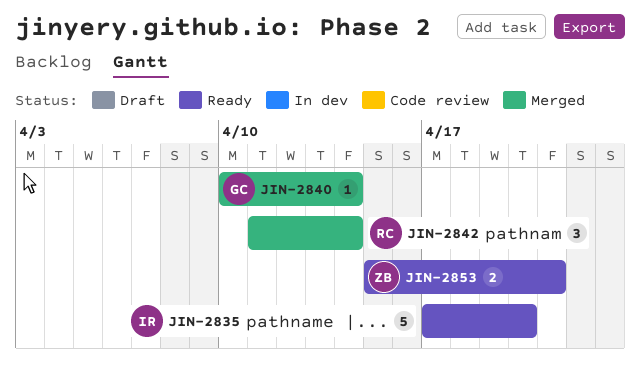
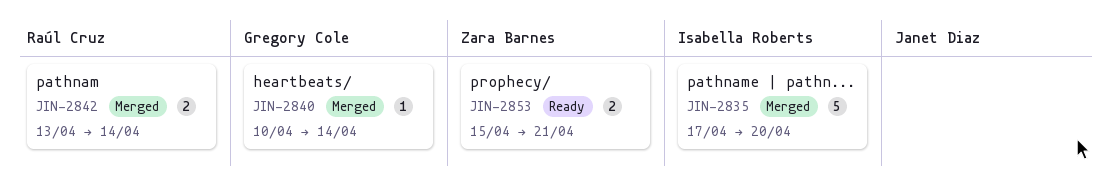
JIN-2835, status: Ready -> Merged
JIN-2842, estimate: 3 -> 2
JIN-2842, start: Apr 11 -> Apr 13

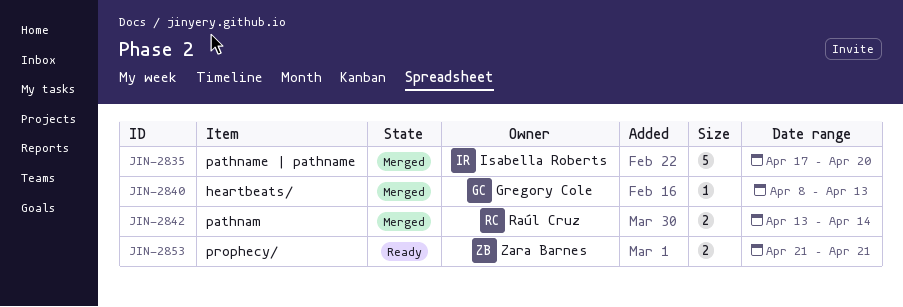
JIN-2840, start: Apr 10 -> Apr 8
JIN-2840, due: Apr 14 -> Apr 13
JIN-2853, start: Apr 15 -> Apr 21

